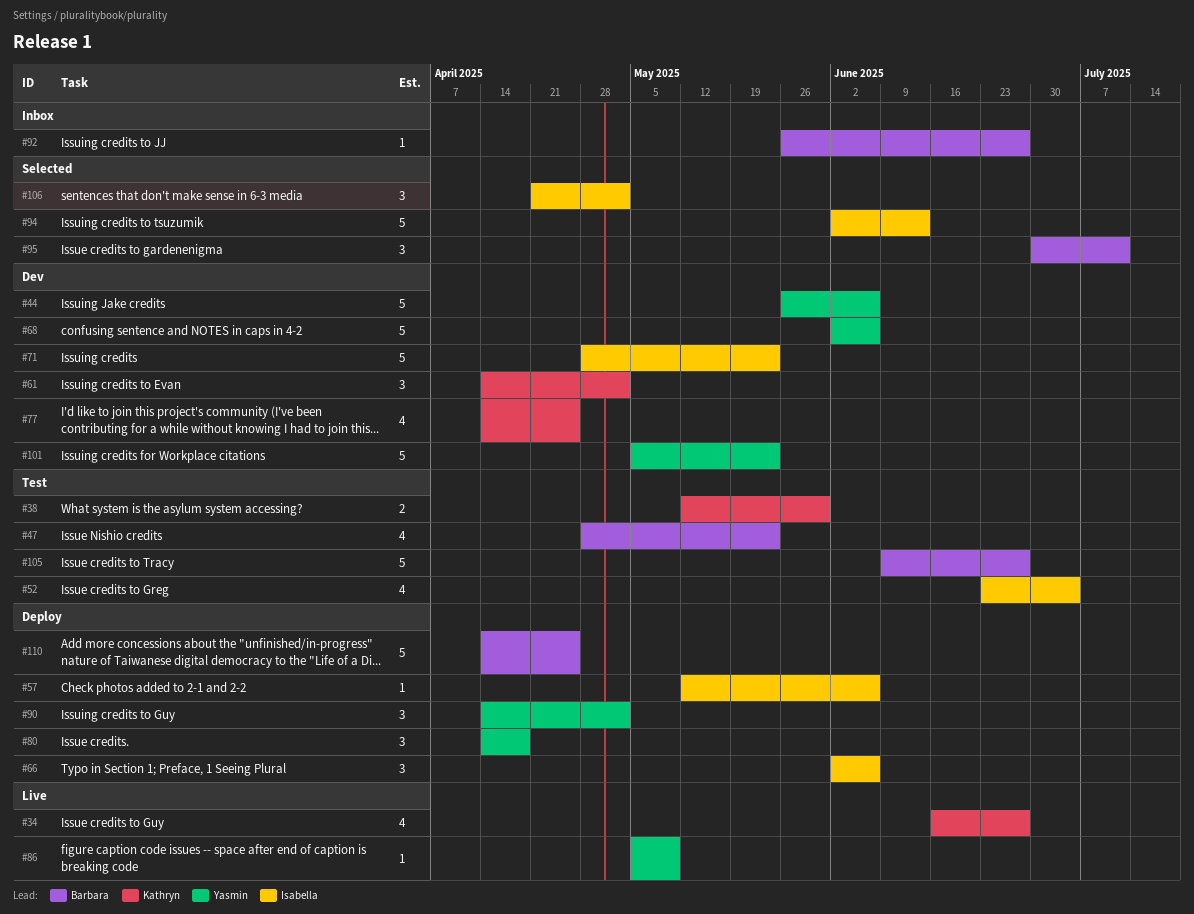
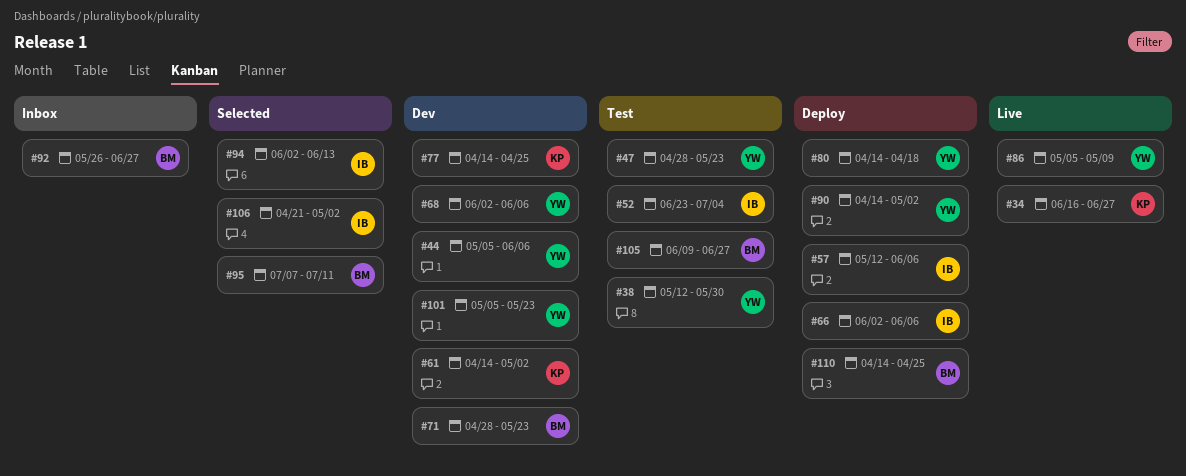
#38, owner: Kathryn -> Yasmin
#44, start: May 26 -> May 5
#47, owner: Barbara -> Yasmin
#71, owner: Isabella -> Barbara
#95, start: Jun 30 -> Jul 7

